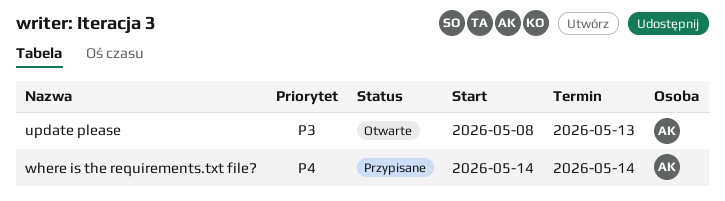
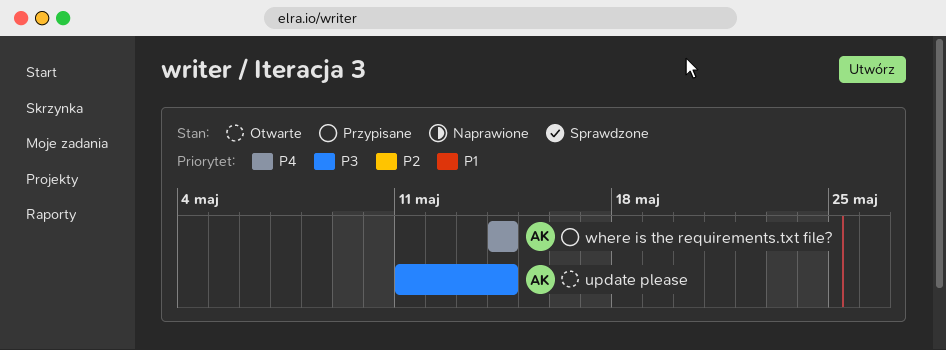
update please, start: May 8 -> May 11
update please, due: May 13 -> May 14

